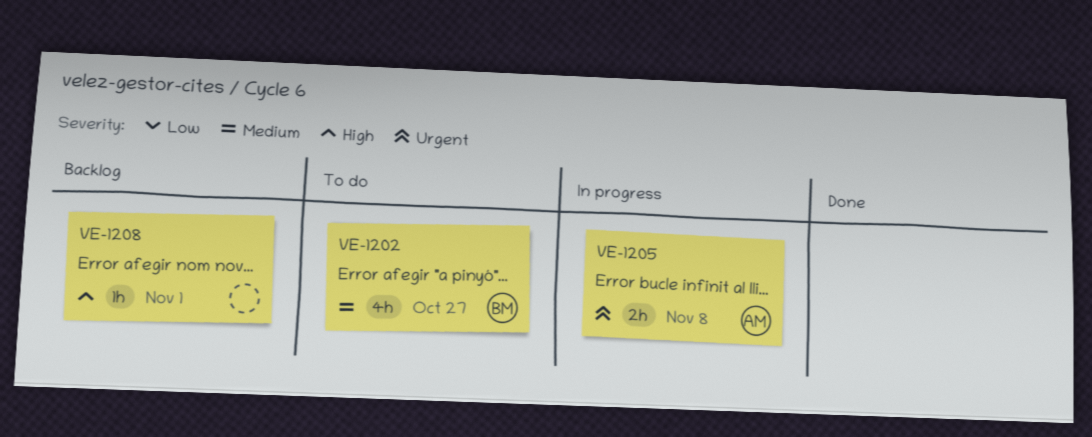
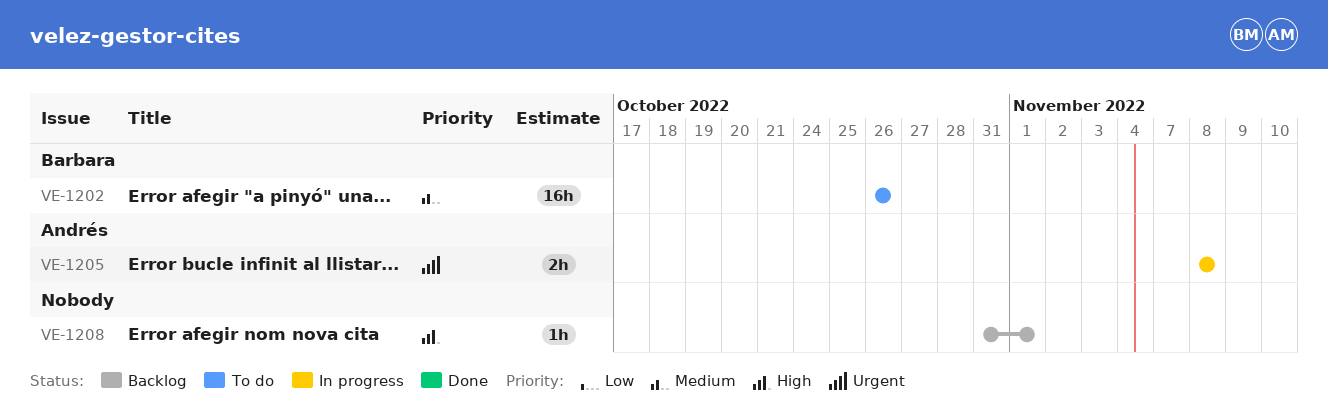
VE-1202, estimate: 4h -> 16h
VE-1202, due: Oct 27 -> Oct 26

